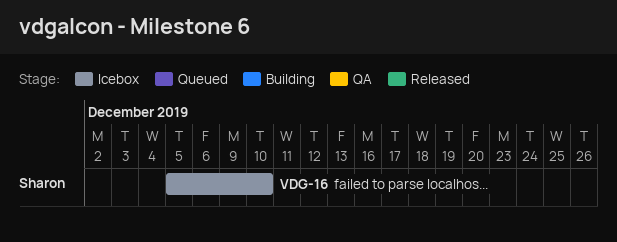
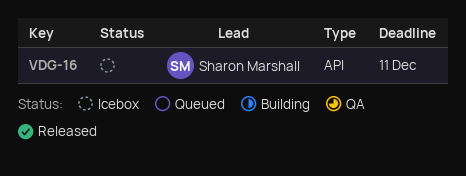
VDG-16, due: Dec 10 -> Dec 11

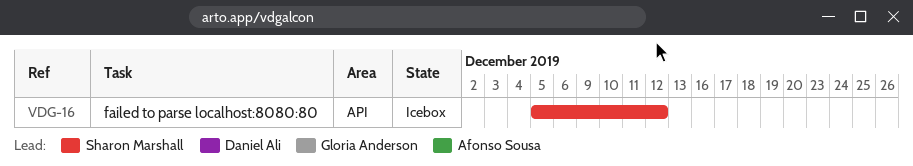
VDG-16, due: Dec 11 -> Dec 12

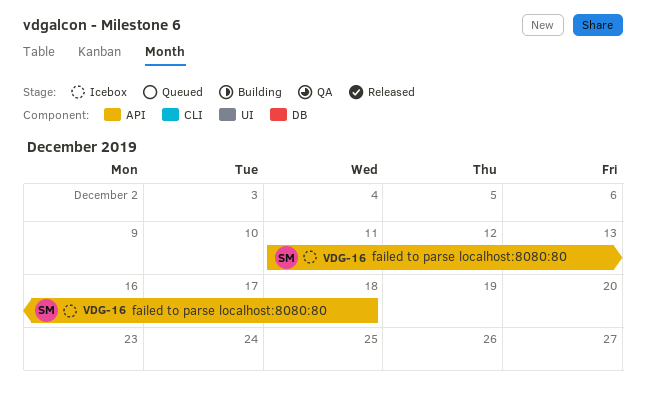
VDG-16, start: Dec 5 -> Dec 11
VDG-16, due: Dec 12 -> Dec 18

